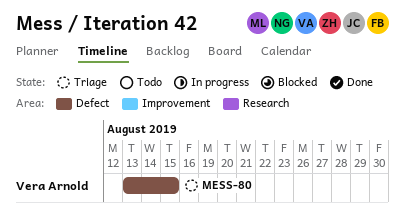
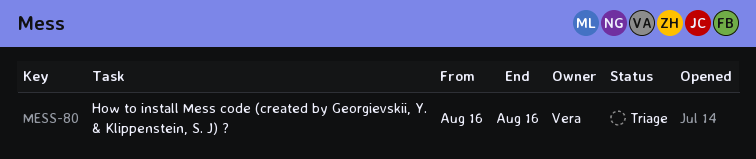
MESS-80, start: Aug 13 -> Aug 16
MESS-80, due: Aug 15 -> Aug 16

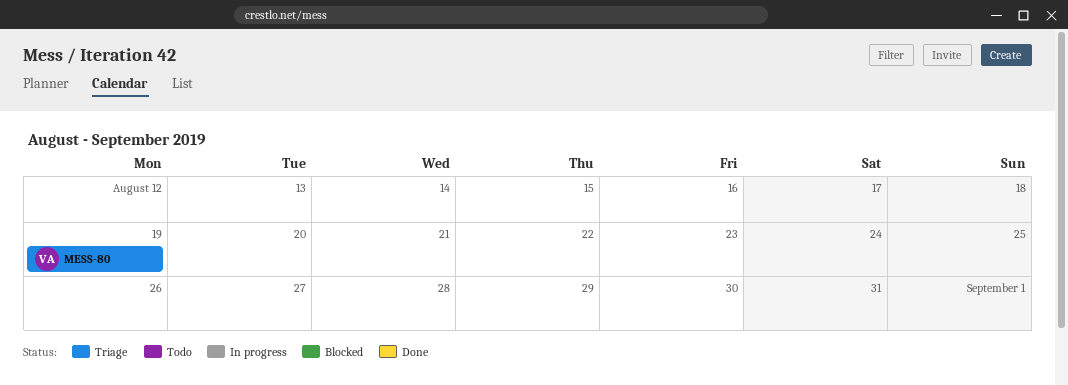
MESS-80, start: Aug 16 -> Aug 19
MESS-80, due: Aug 16 -> Aug 19

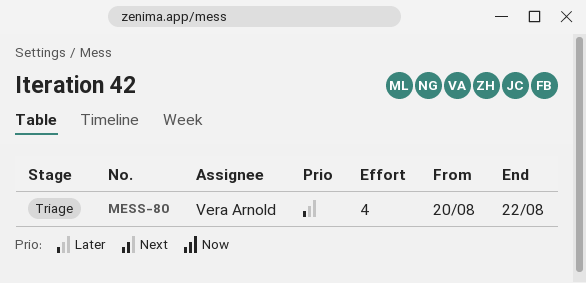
MESS-80, start: Aug 19 -> Aug 20
MESS-80, due: Aug 19 -> Aug 22

